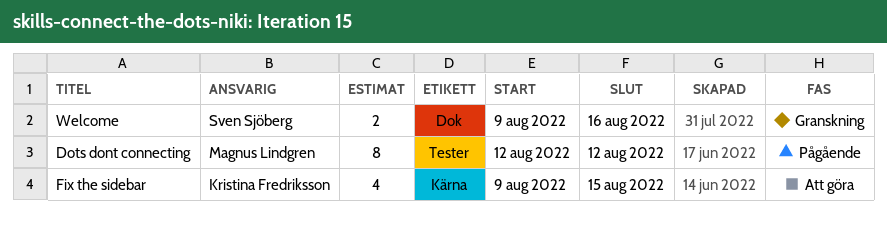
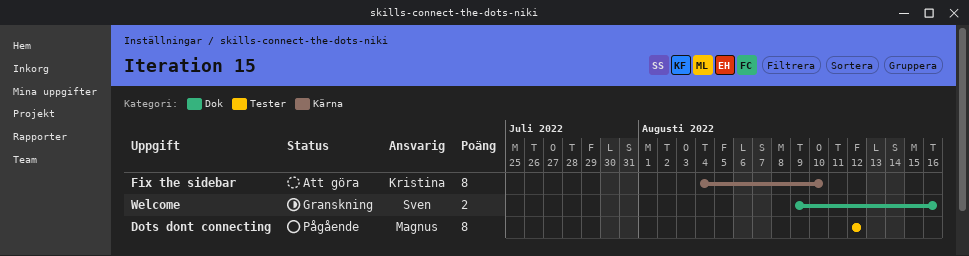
Fix the sidebar, estimate: 4 -> 8
Fix the sidebar, start: Aug 9 -> Aug 4
Fix the sidebar, due: Aug 15 -> Aug 10

